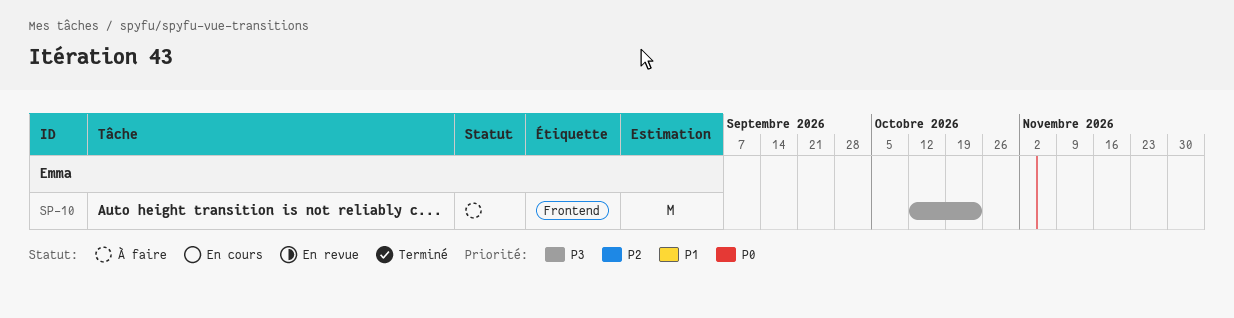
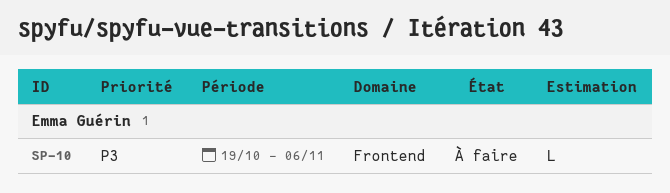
SP-10, estimate: M -> L
SP-10, start: Oct 12 -> Oct 19
SP-10, due: Oct 23 -> Nov 6

